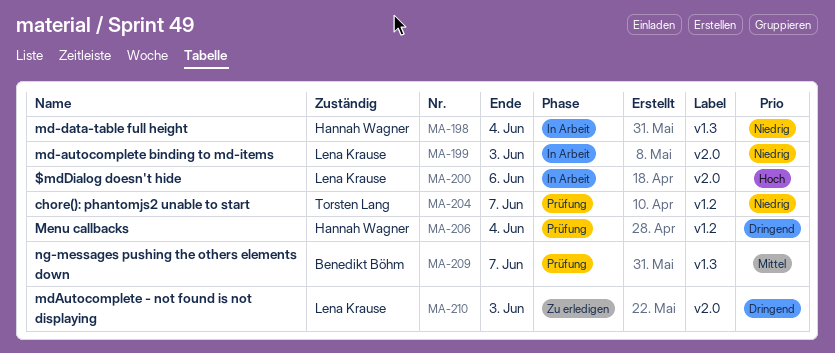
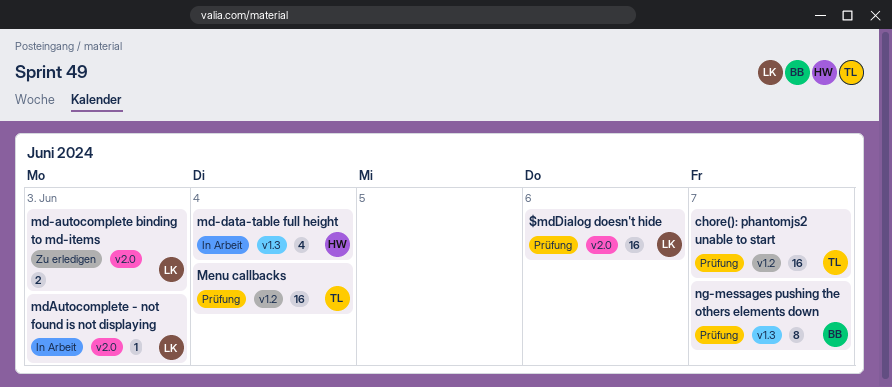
$mdDialog doesn't hide, status: In Arbeit -> Prüfung
md-autocomplete binding to md-items, status: In Arbeit -> Zu erledigen
mdAutocomplete - not found is not displaying, status: Zu erledigen -> In Arbeit
Menu callbacks, owner: Hannah Wagner -> Torsten Lang

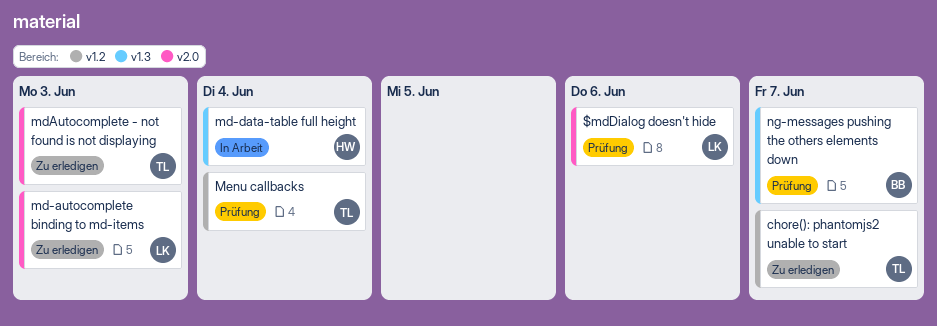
chore(): phantomjs2 unable to start, status: Prüfung -> Zu erledigen
mdAutocomplete - not found is not displaying, status: In Arbeit -> Zu erledigen
mdAutocomplete - not found is not displaying, owner: LK -> TL

